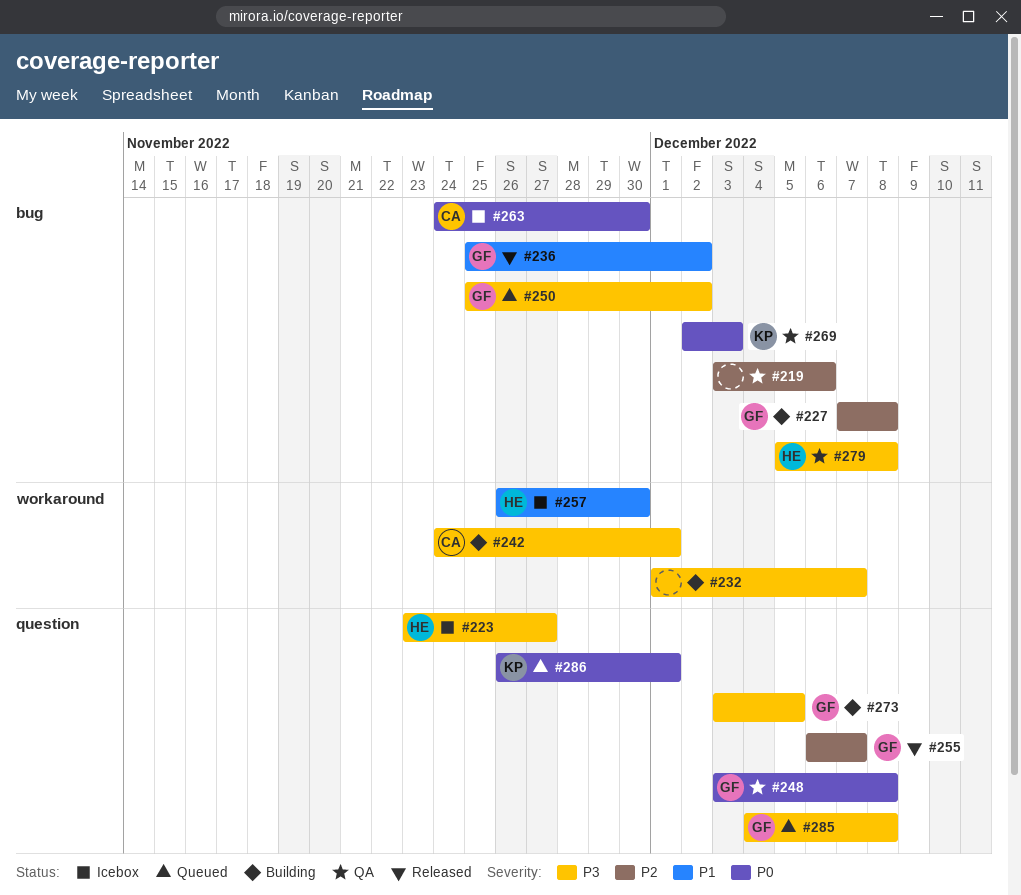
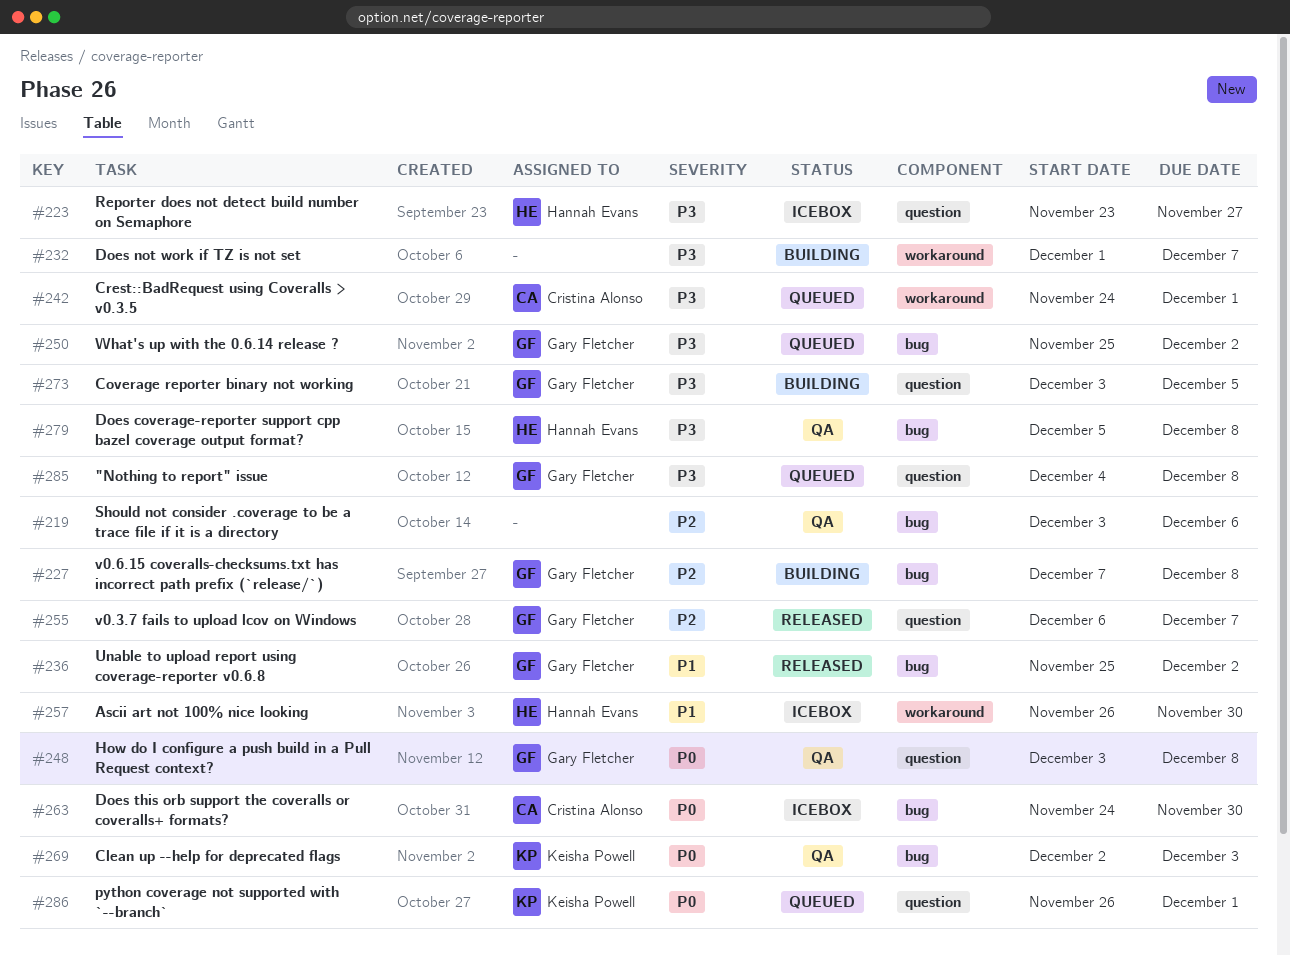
#242, status: Building -> Queued

